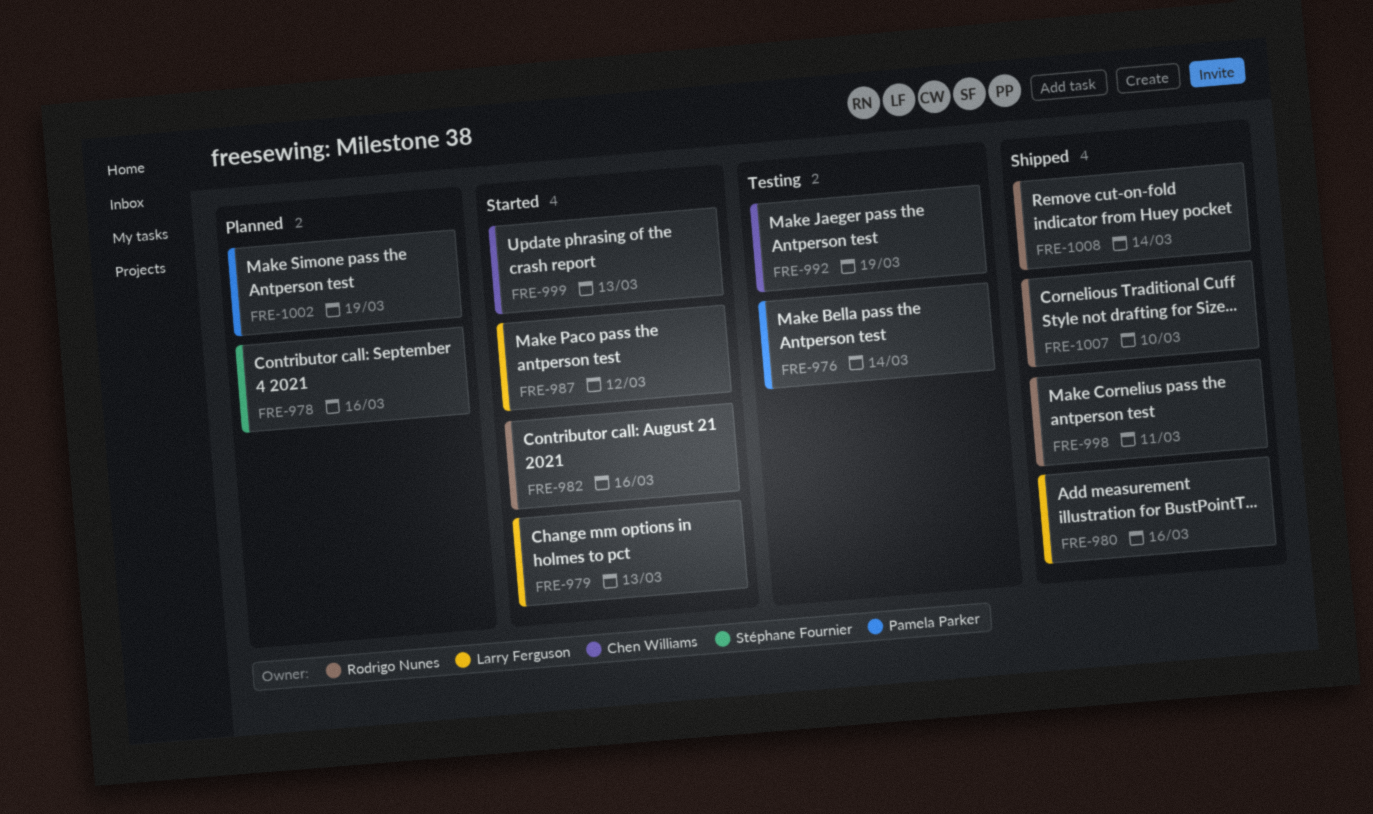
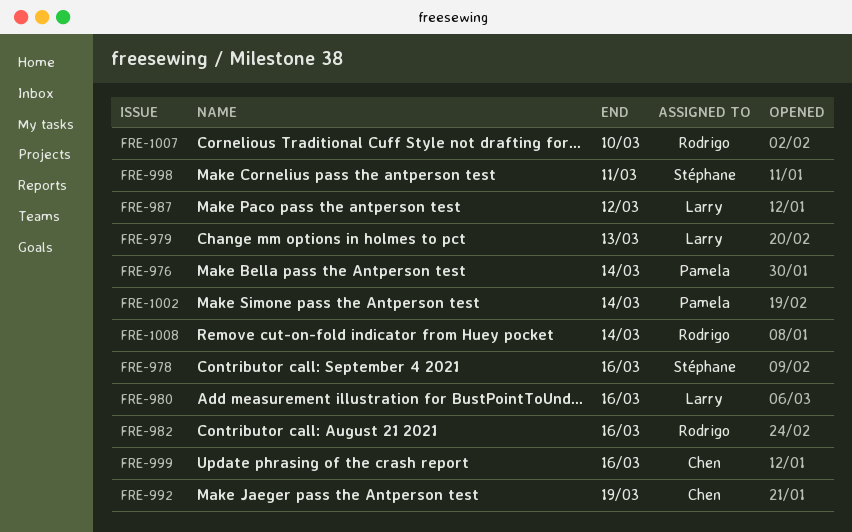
FRE-998, owner: Rodrigo Nunes -> Stéphane Fournier
FRE-999, due: Mar 13 -> Mar 16
FRE-1002, due: Mar 19 -> Mar 14

